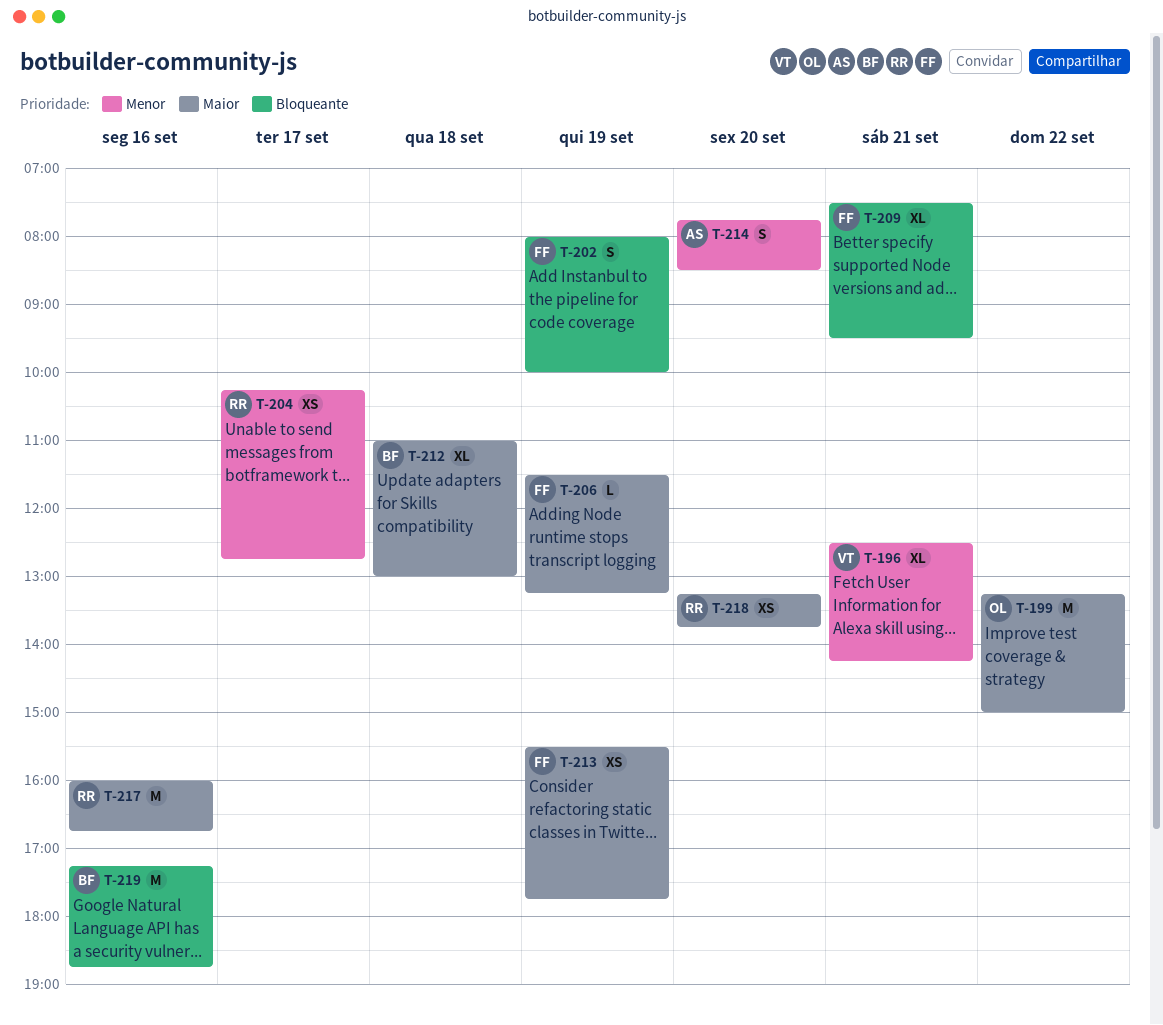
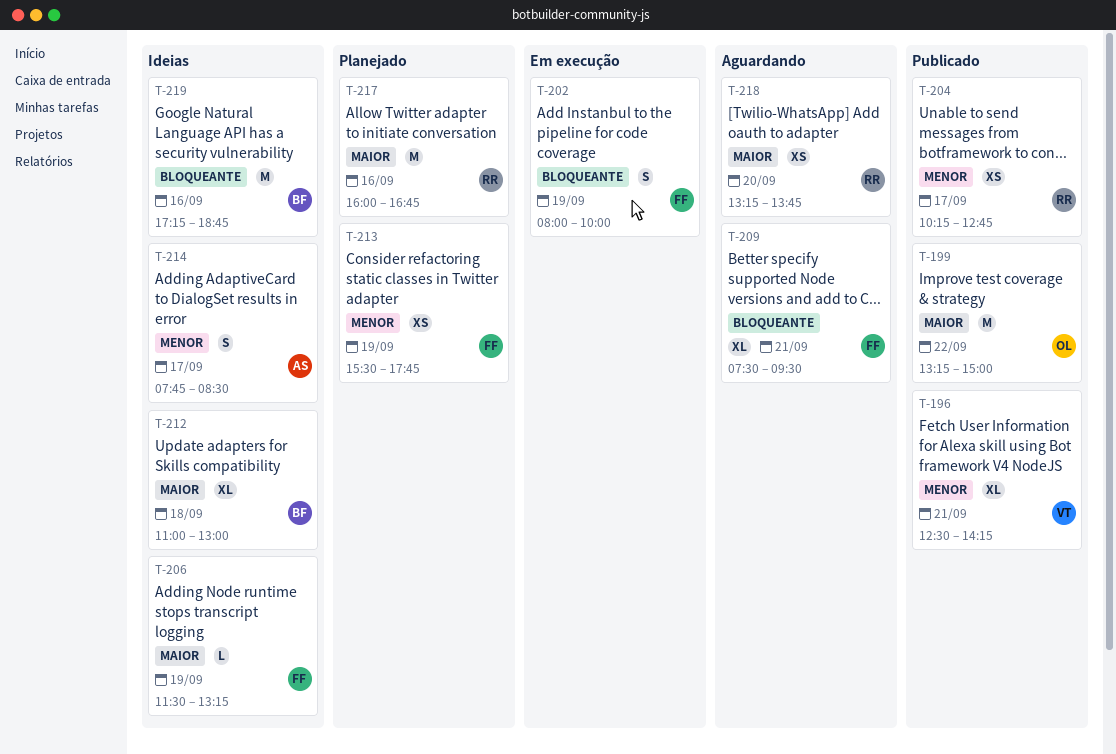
T-213, priority: Maior -> Menor
T-214, day: Sep 20 -> Sep 17

